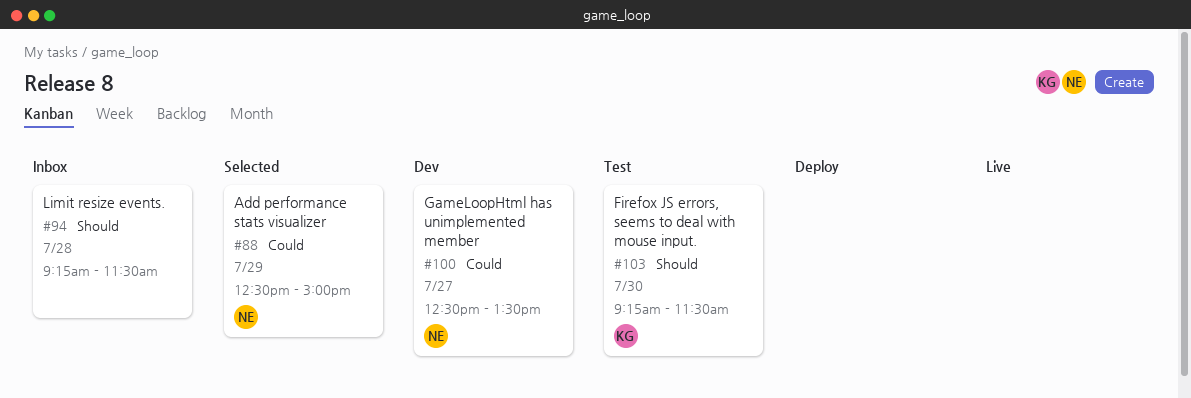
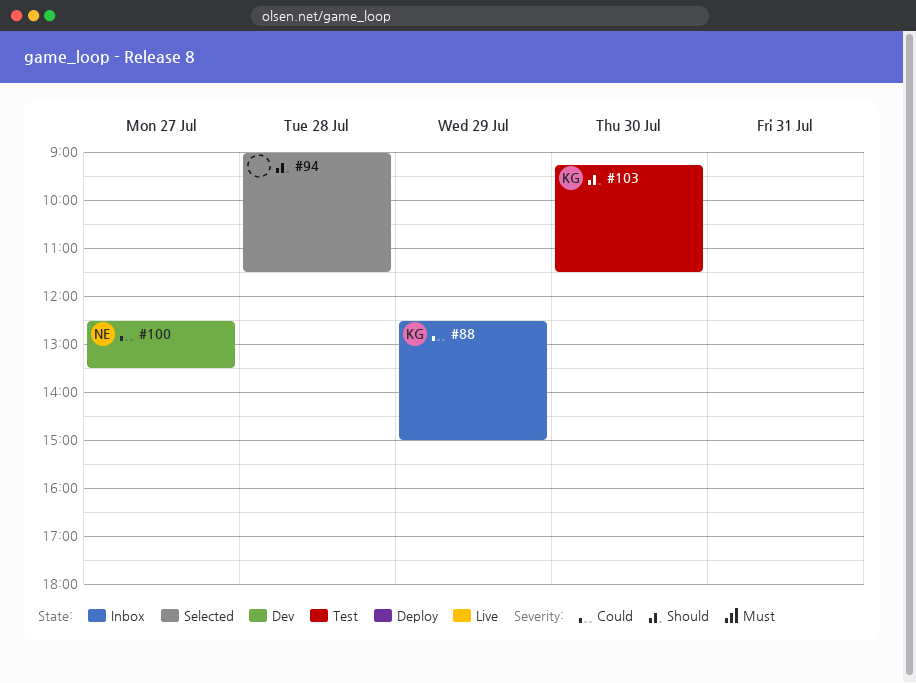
#88, status: Selected -> Inbox
#88, owner: NE -> KG
#94, status: Inbox -> Selected
#94, begins: 09:15 -> 09:00

